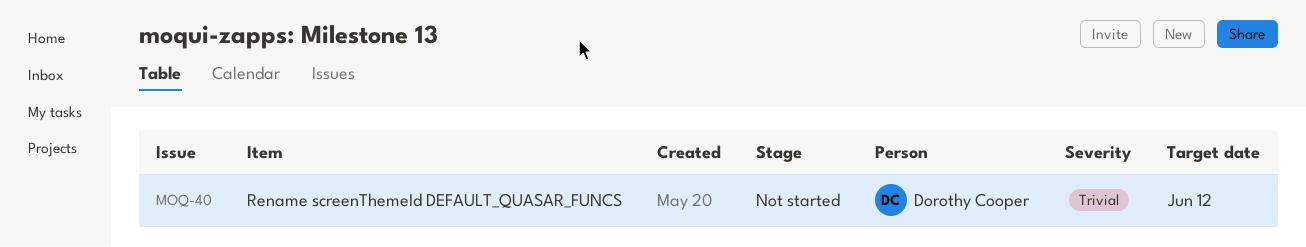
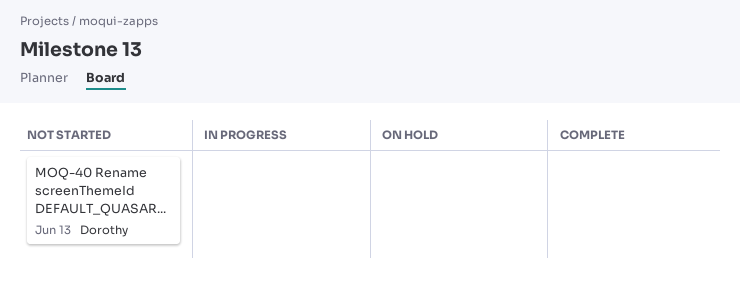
MOQ-40, due: Jun 12 -> Jun 13

